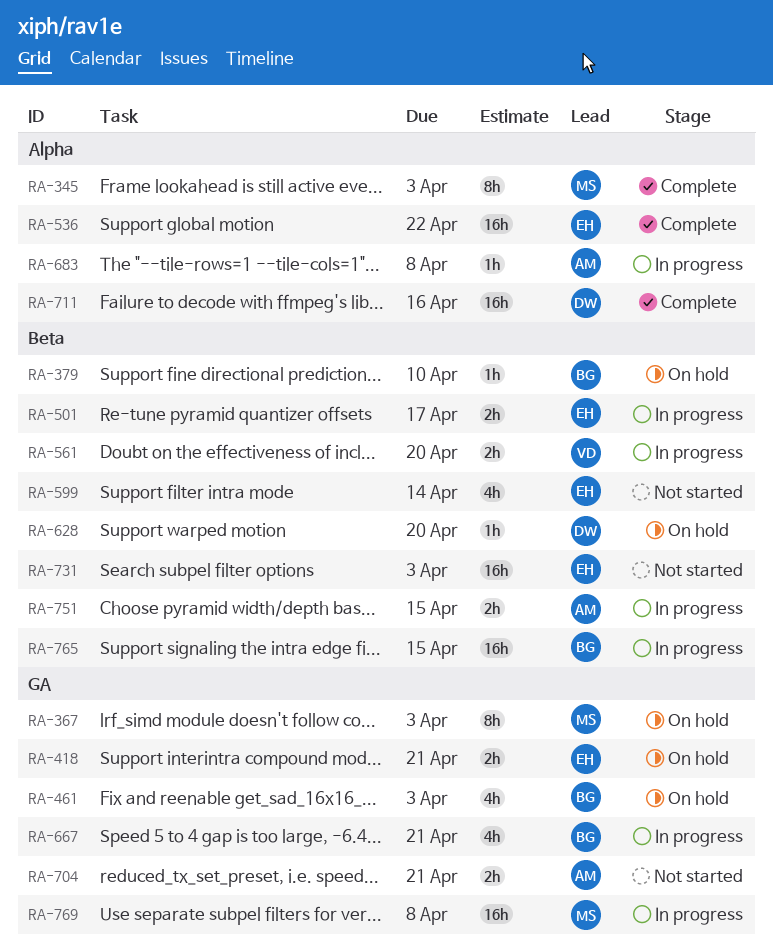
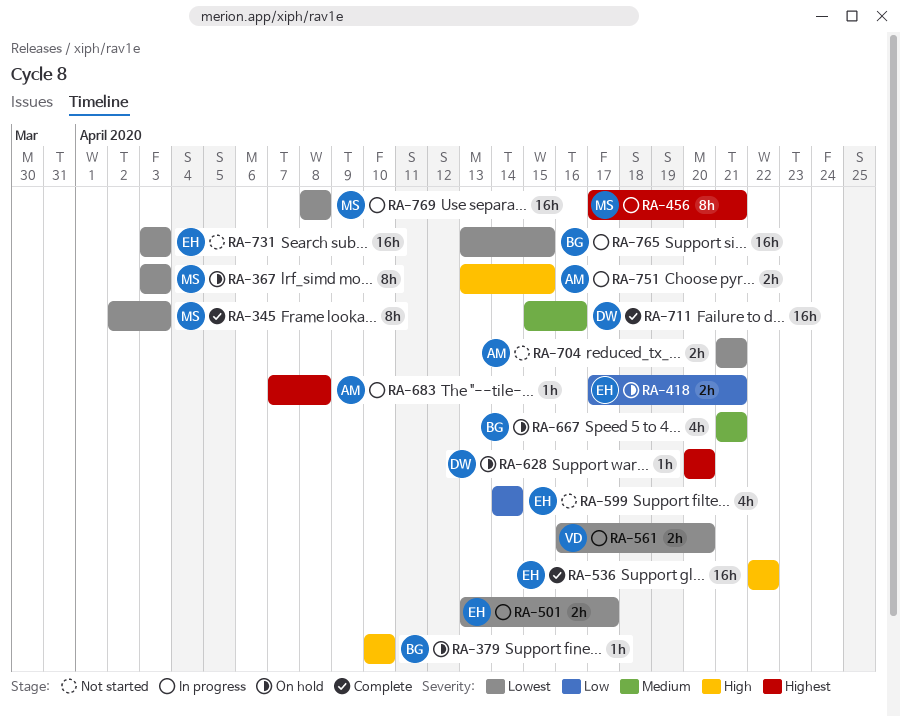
RA-456: none -> present
RA-461: present -> none
RA-667, status: In progress -> On hold

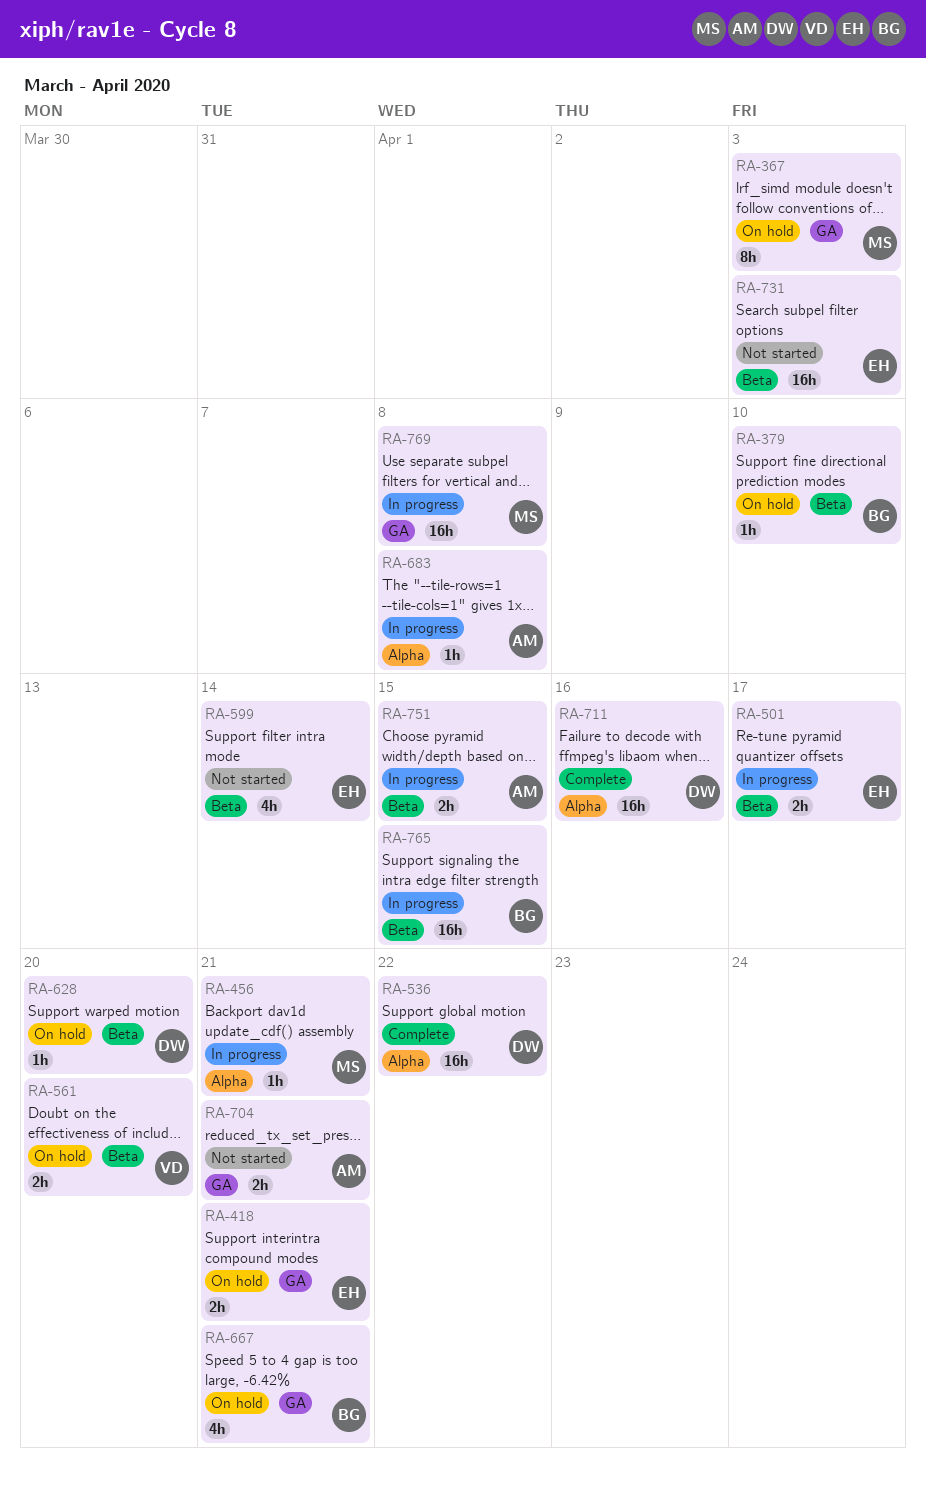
RA-345: present -> none
RA-456, estimate: 8h -> 1h
RA-536, owner: EH -> DW
RA-561, status: In progress -> On hold

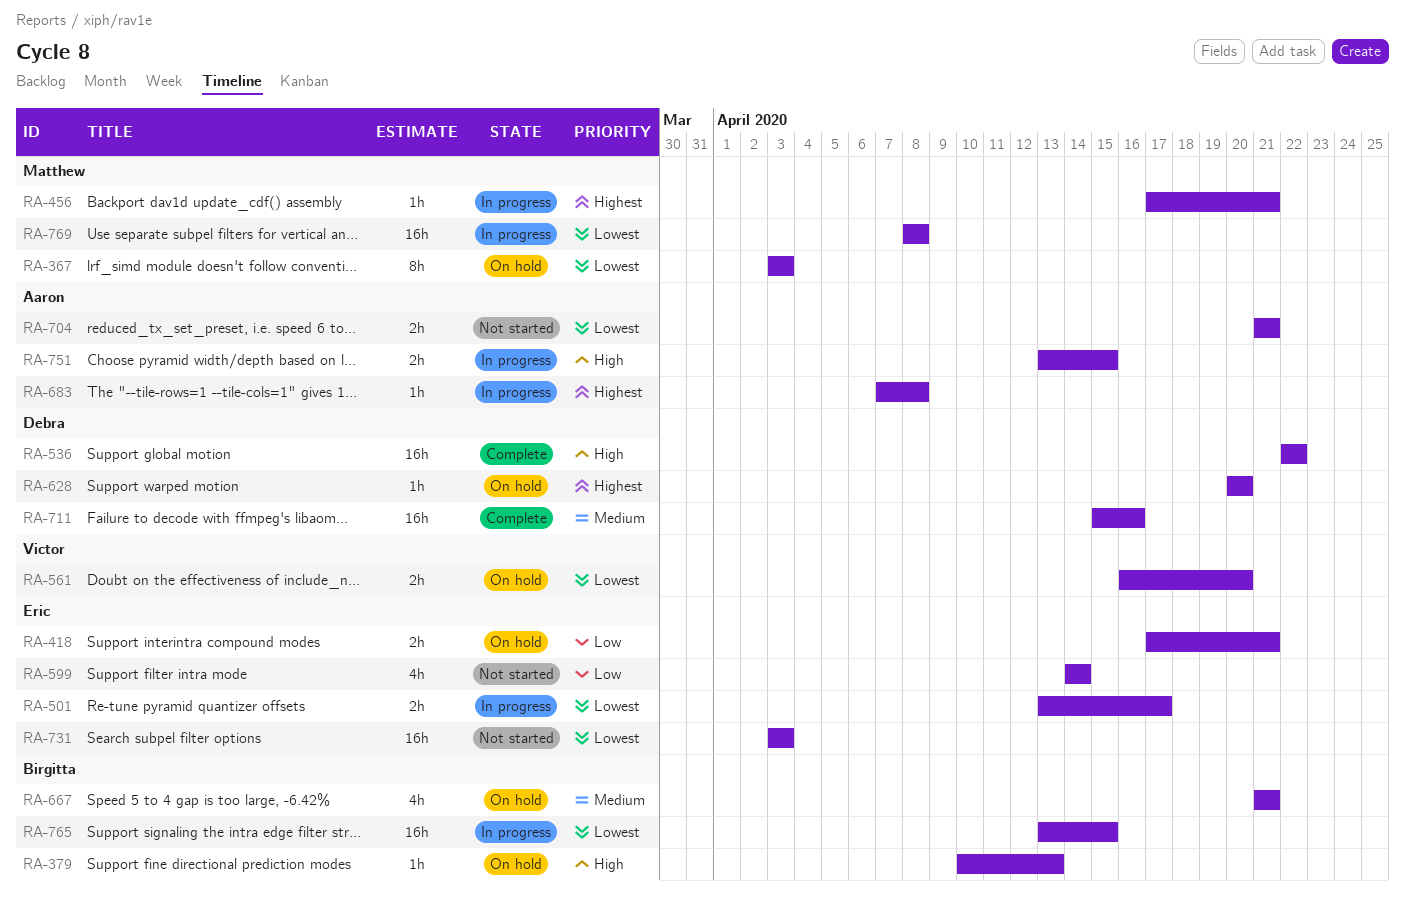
RA-379, due: Apr 10 -> Apr 13

